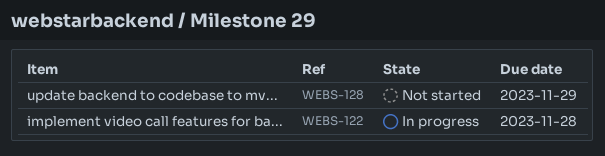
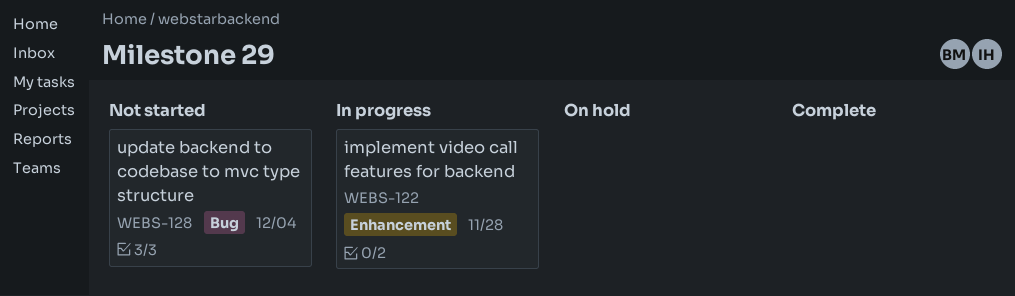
WEBS-128, due: Nov 29 -> Dec 4

